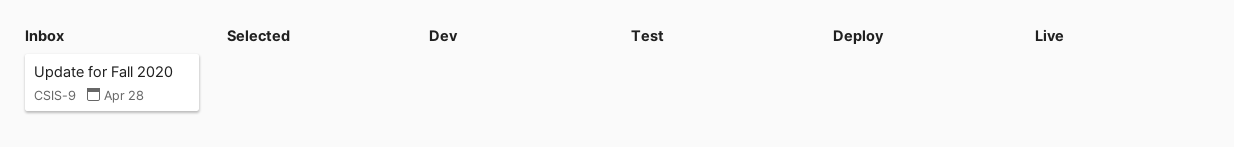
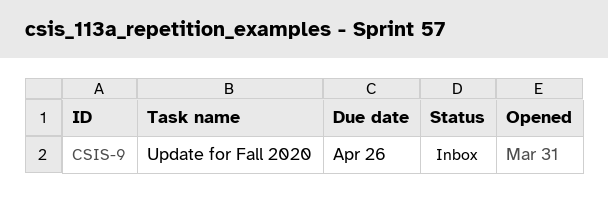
CSIS-9, due: Apr 28 -> Apr 26

